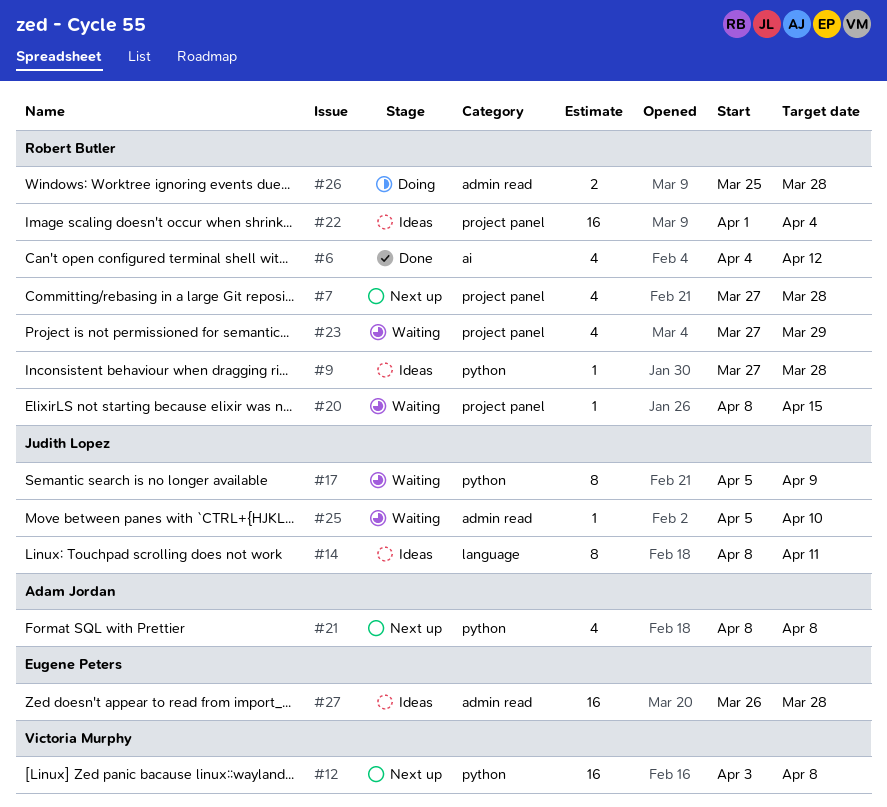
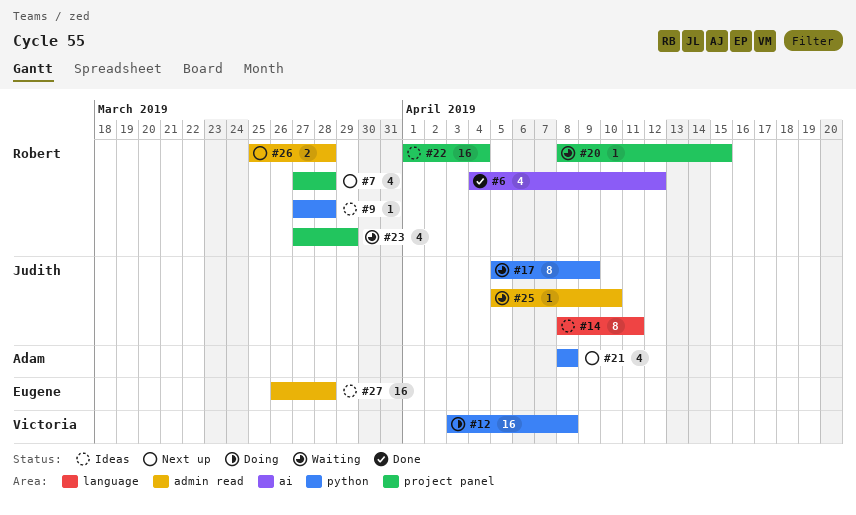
#12, status: Next up -> Doing
#26, status: Doing -> Next up

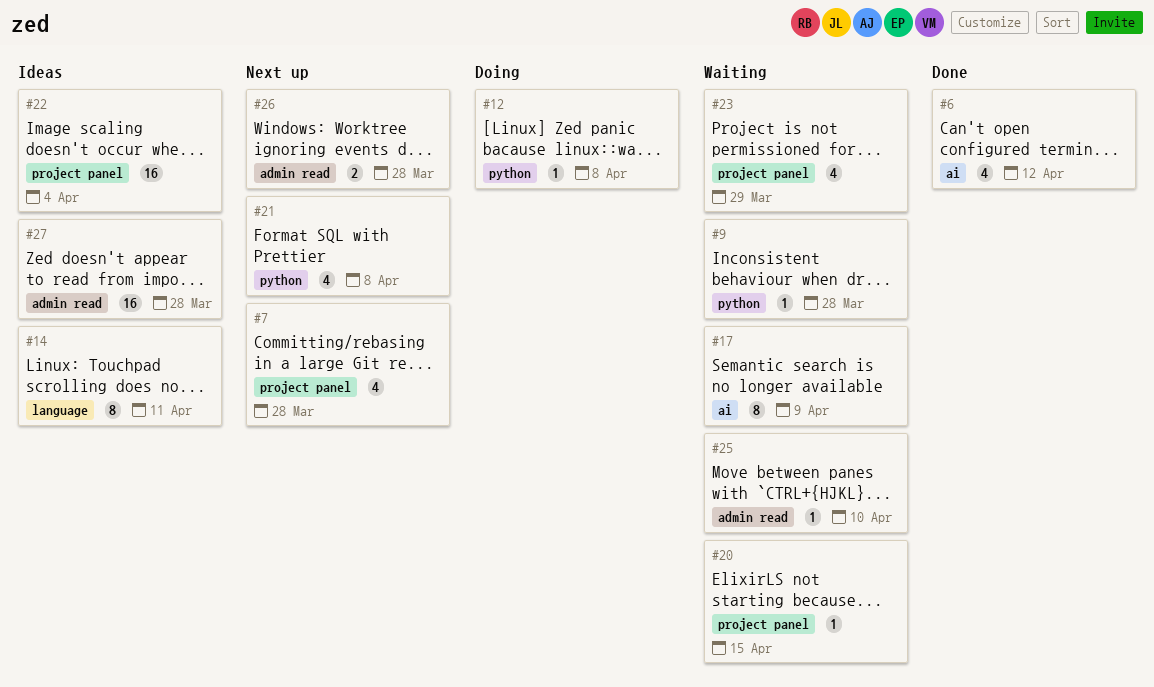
#9, status: Ideas -> Waiting
#12, estimate: 16 -> 1
#17, label: python -> ai

